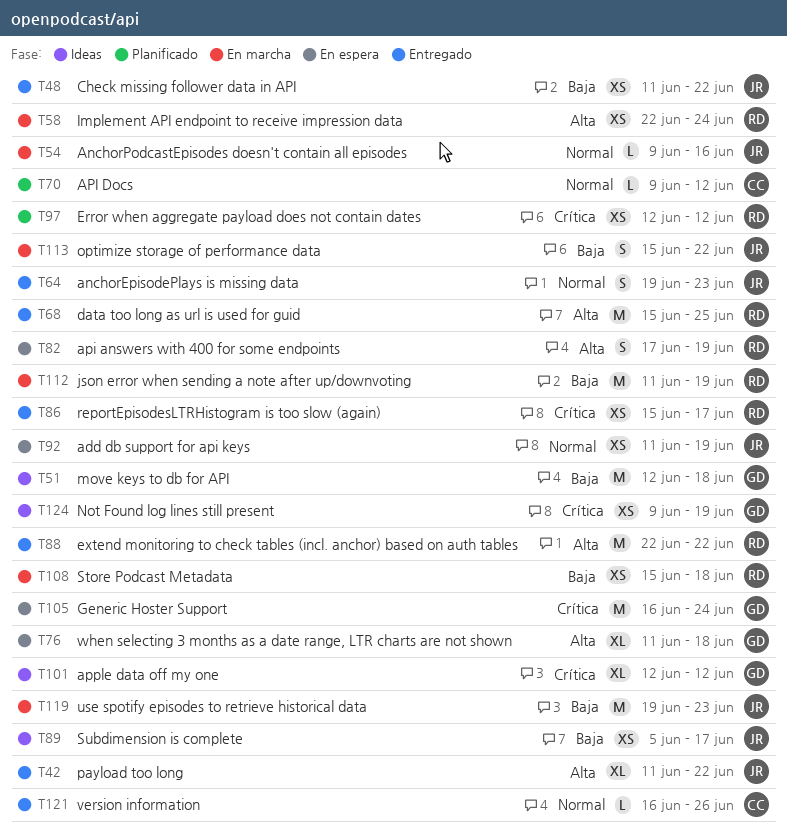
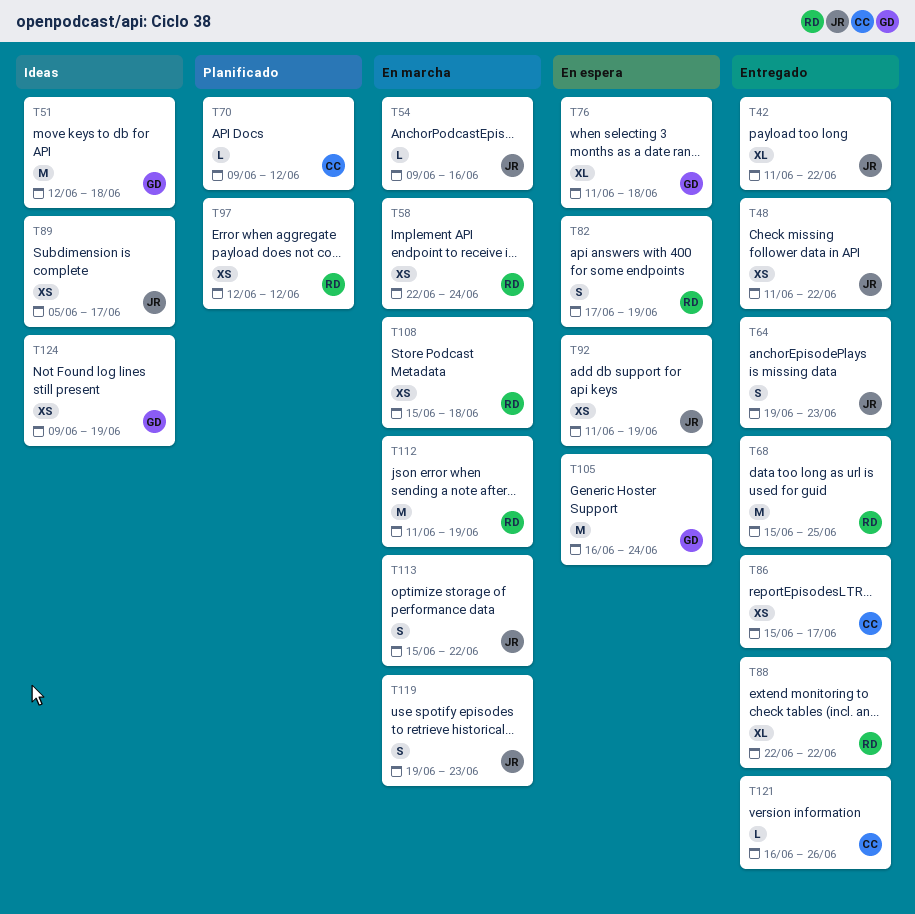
T86, owner: RD -> CC
T88, estimate: M -> XL
T101: present -> none
T119, estimate: M -> S

